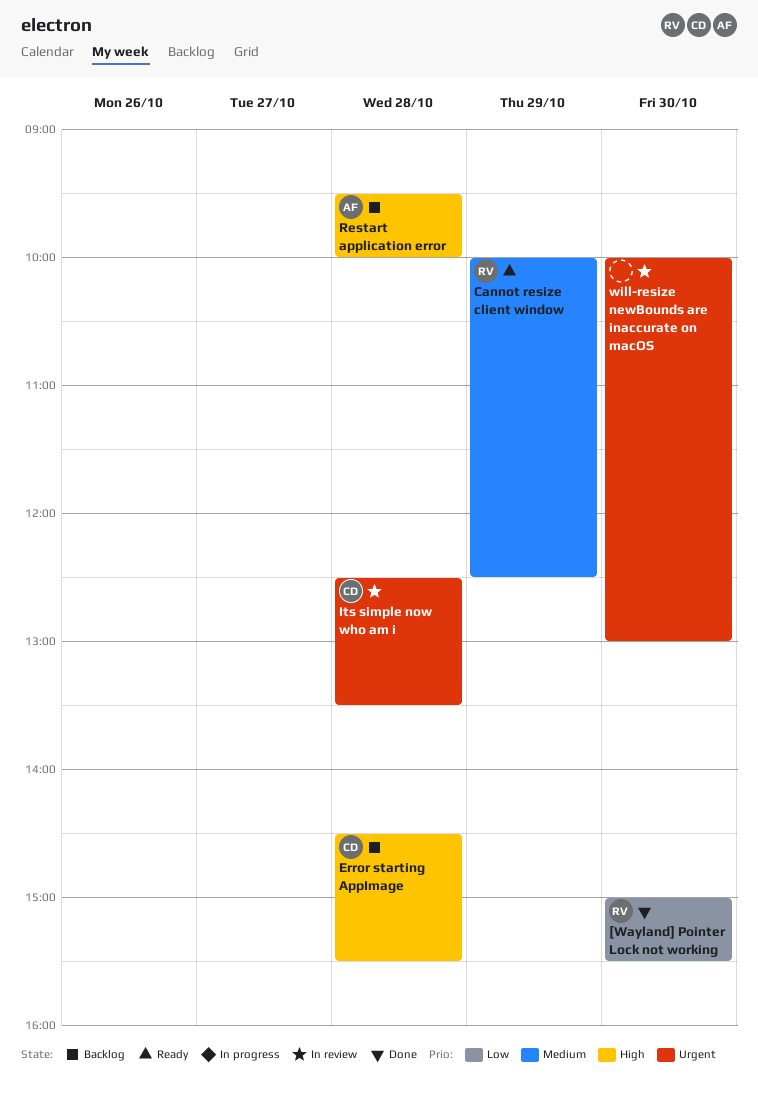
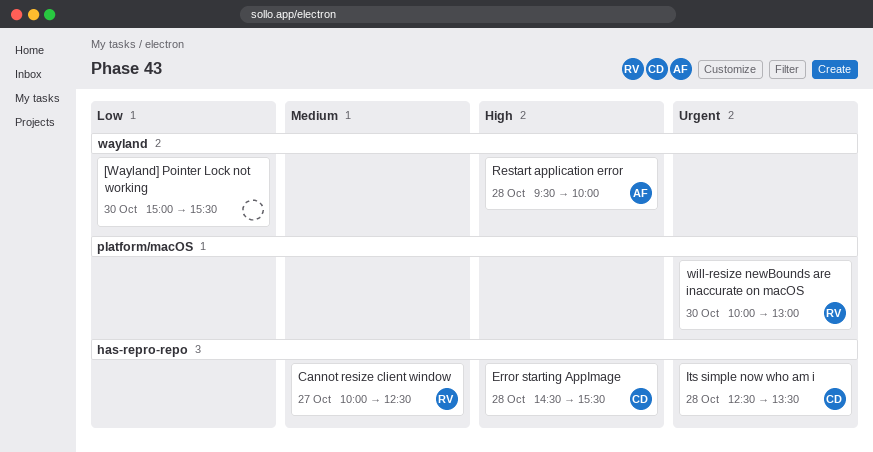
[Wayland] Pointer Lock not working, owner: RV -> none
Cannot resize client window, day: Oct 29 -> Oct 27
will-resize newBounds are inaccurate on macOS, owner: none -> RV

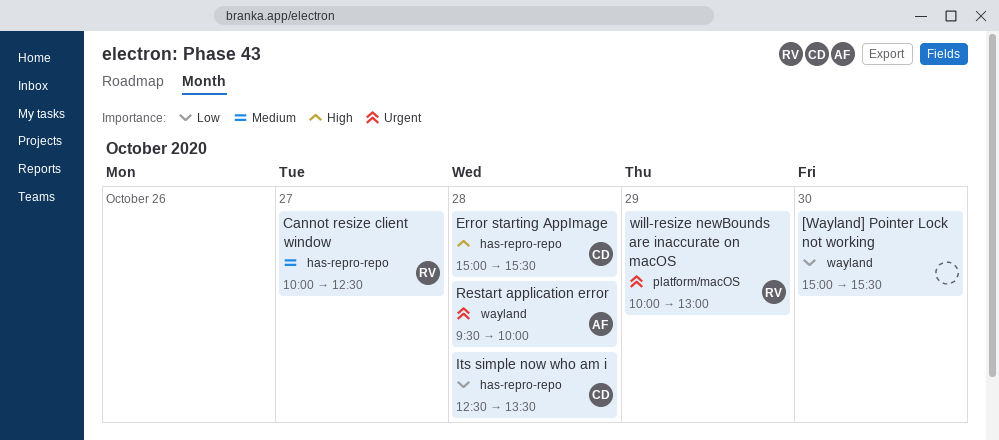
Error starting AppImage, begins: 14:30 -> 15:00
Its simple now who am i, priority: Urgent -> Low
Restart application error, priority: High -> Urgent
will-resize newBounds are inaccurate on macOS, day: Oct 30 -> Oct 29

